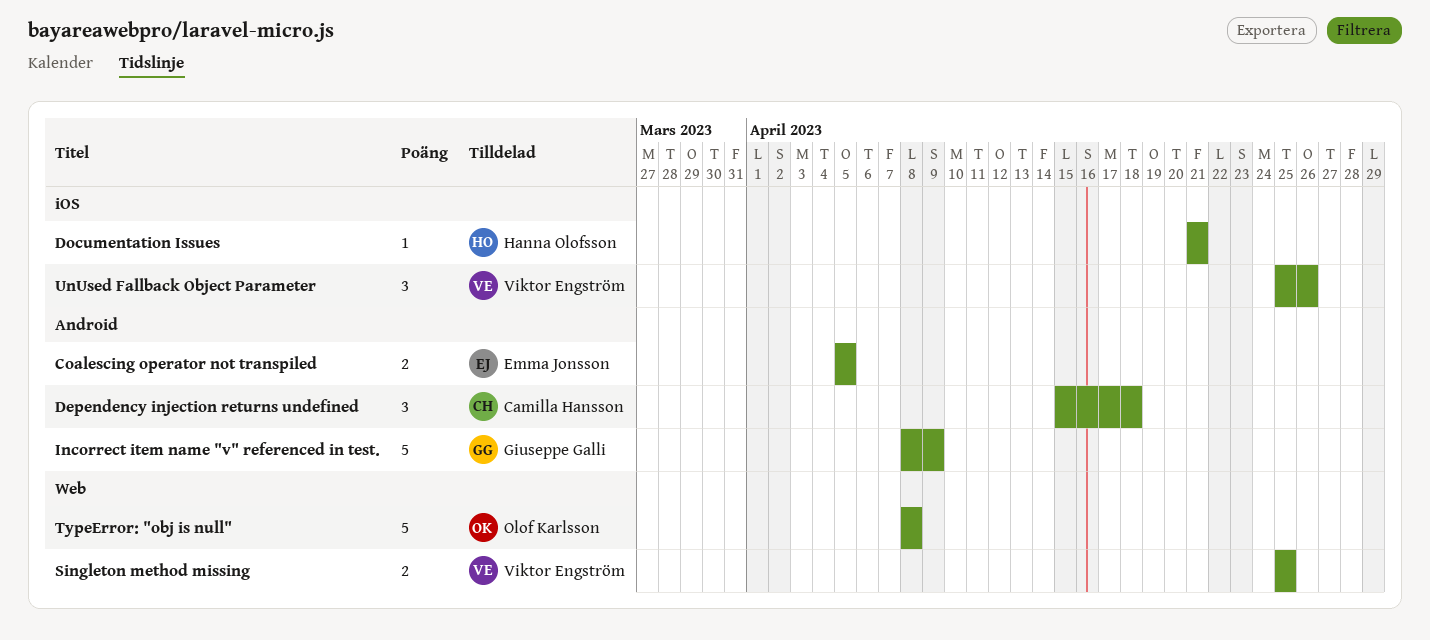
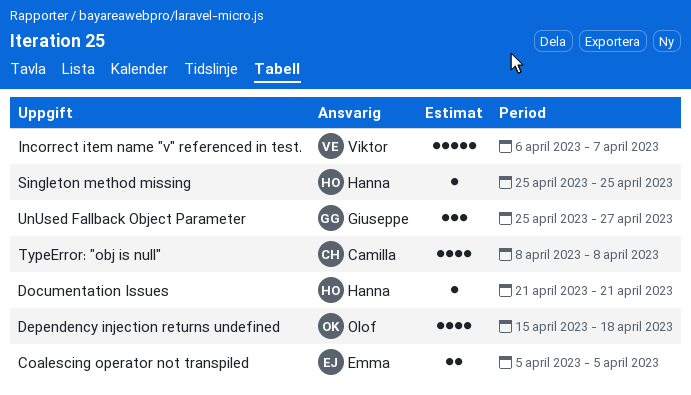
Dependency injection returns undefined, owner: Camilla Hansson -> Olof Karlsson
Dependency injection returns undefined, estimate: 3 -> 4
Incorrect item name "v" referenced in test., owner: Giuseppe Galli -> Viktor Engström
Incorrect item name "v" referenced in test., start: Apr 8 -> Apr 6
Incorrect item name "v" referenced in test., due: Apr 9 -> Apr 7
Singleton method missing, owner: Viktor Engström -> Hanna Olofsson
Singleton method missing, estimate: 2 -> 1
TypeError: "obj is null", owner: Olof Karlsson -> Camilla Hansson
TypeError: "obj is null", estimate: 5 -> 4
UnUsed Fallback Object Parameter, owner: Viktor Engström -> Giuseppe Galli
UnUsed Fallback Object Parameter, due: Apr 26 -> Apr 27

